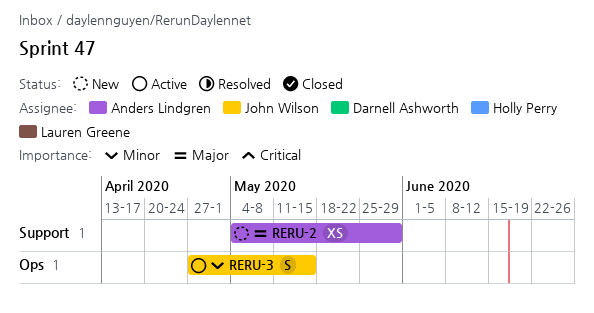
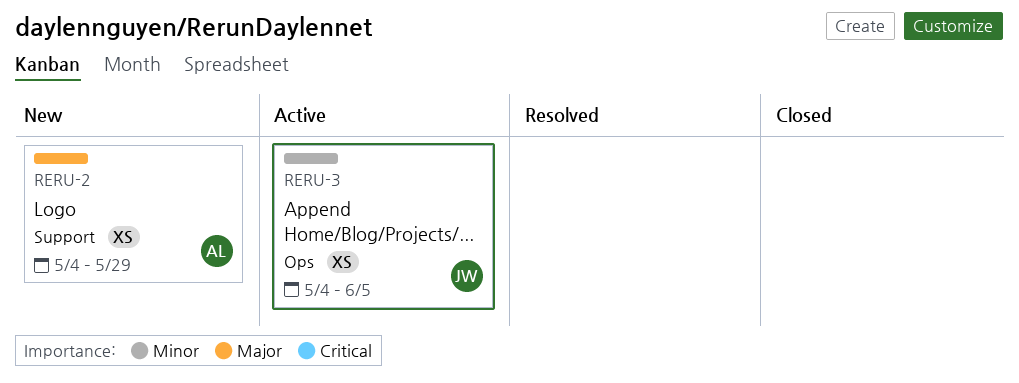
RERU-3, estimate: S -> XS
RERU-3, start: Apr 27 -> May 4
RERU-3, due: May 15 -> Jun 5

